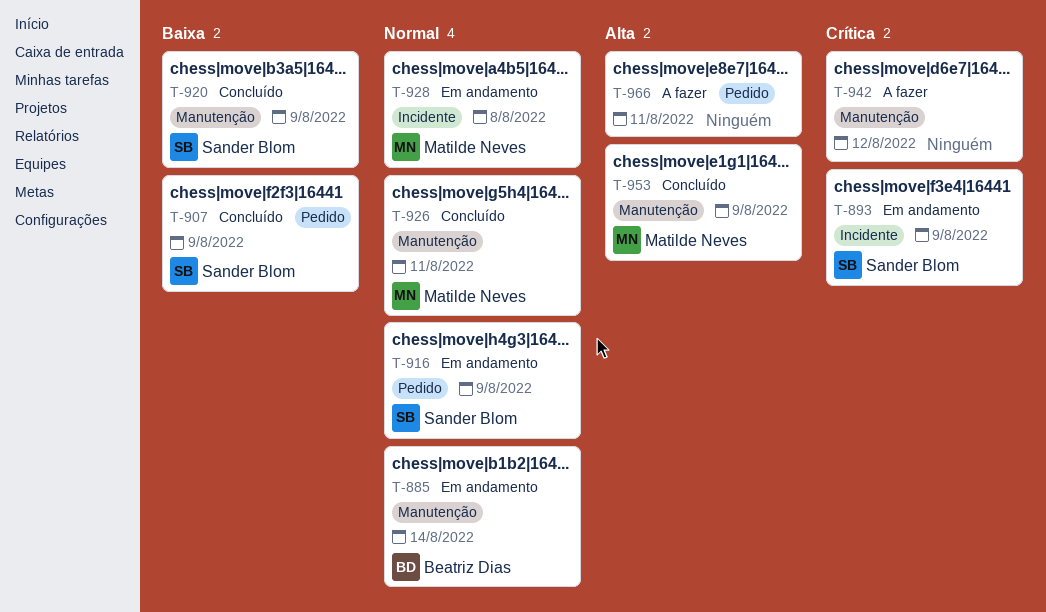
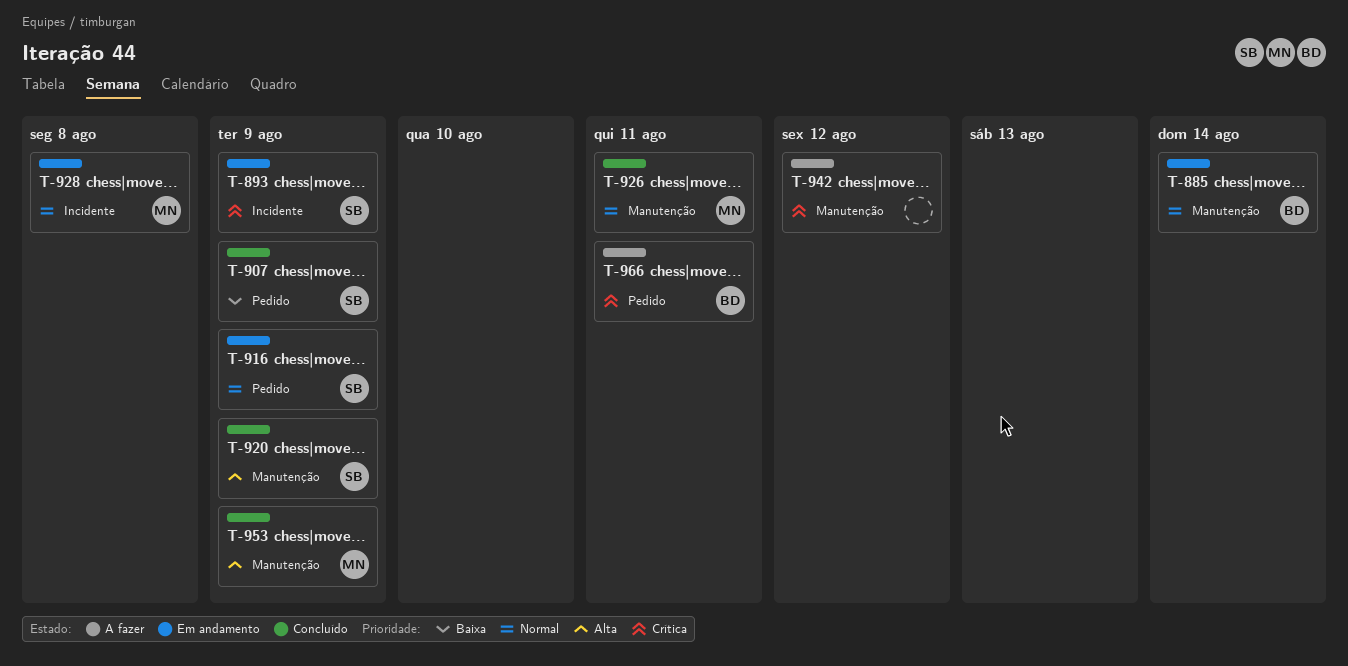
T-920, priority: Baixa -> Alta
T-966, owner: none -> Beatriz Dias
T-966, priority: Alta -> Crítica

